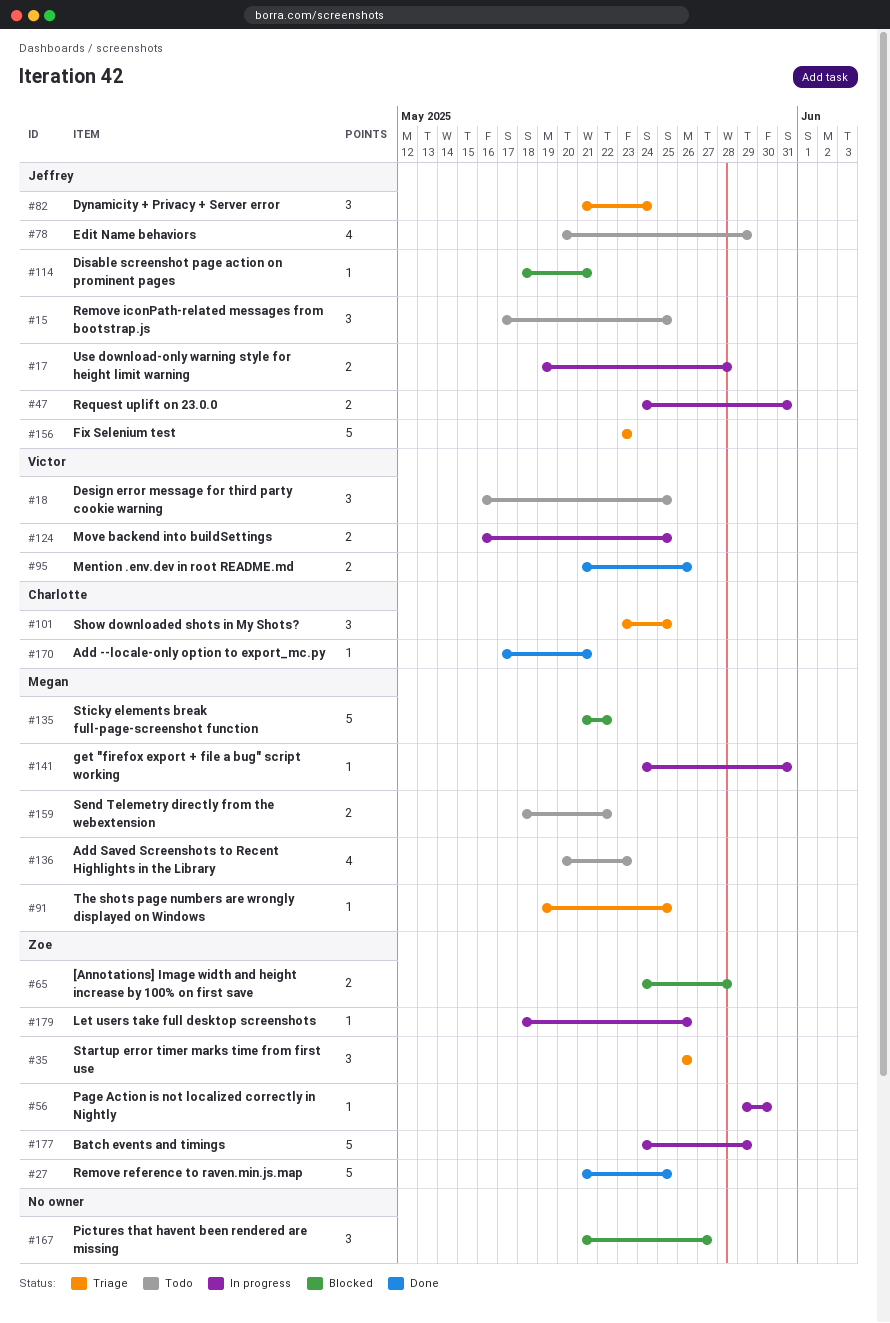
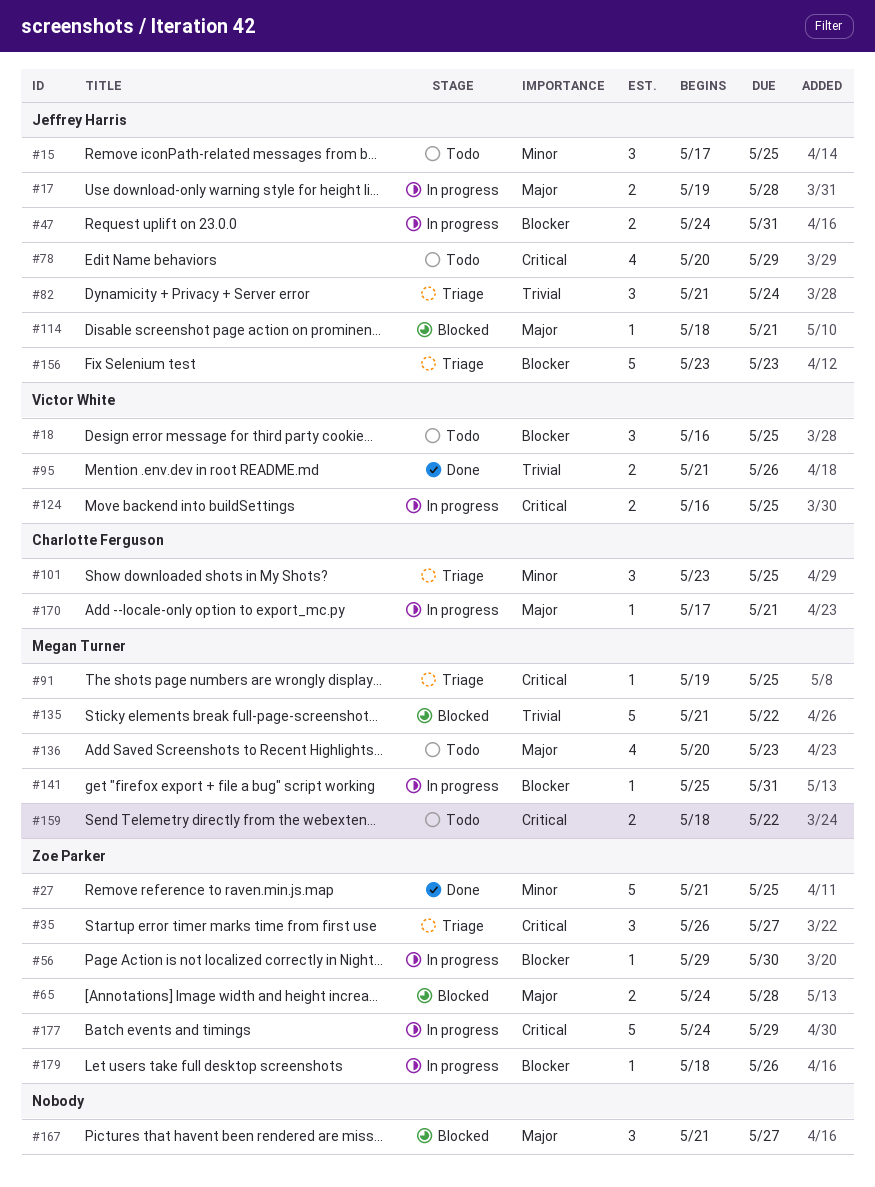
#35, due: May 26 -> May 27
#141, start: May 24 -> May 25
#170, status: Done -> In progress

